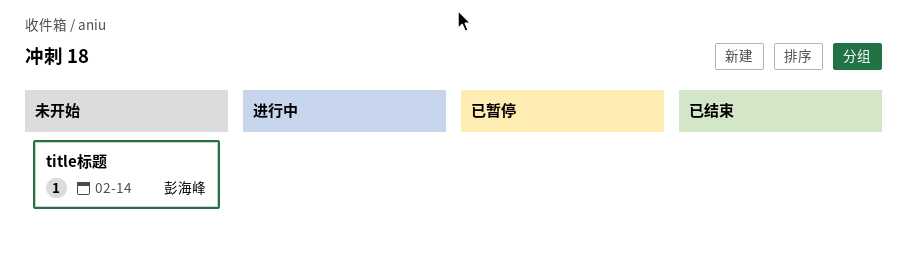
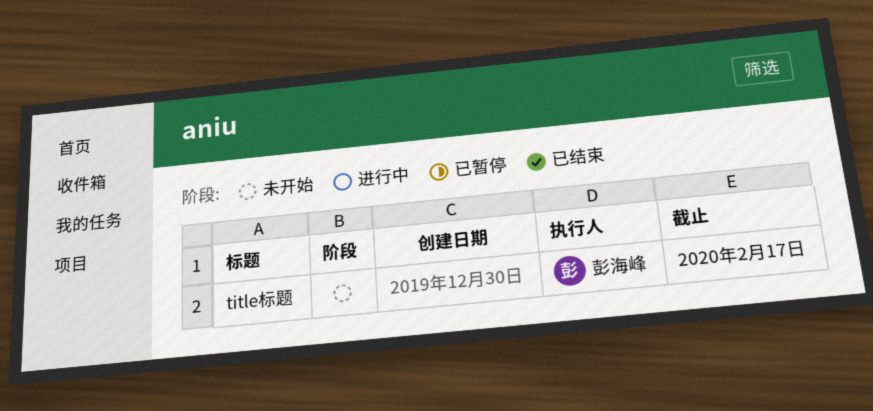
title标题, due: Feb 14 -> Feb 17

